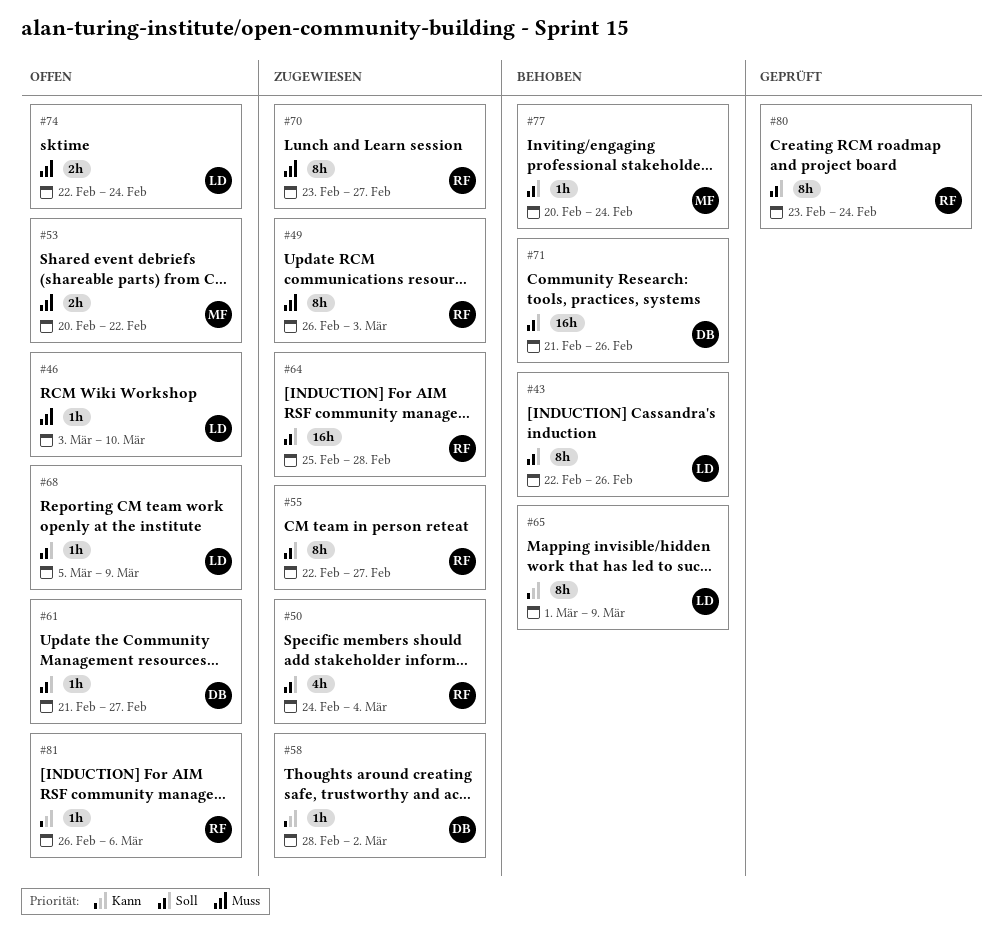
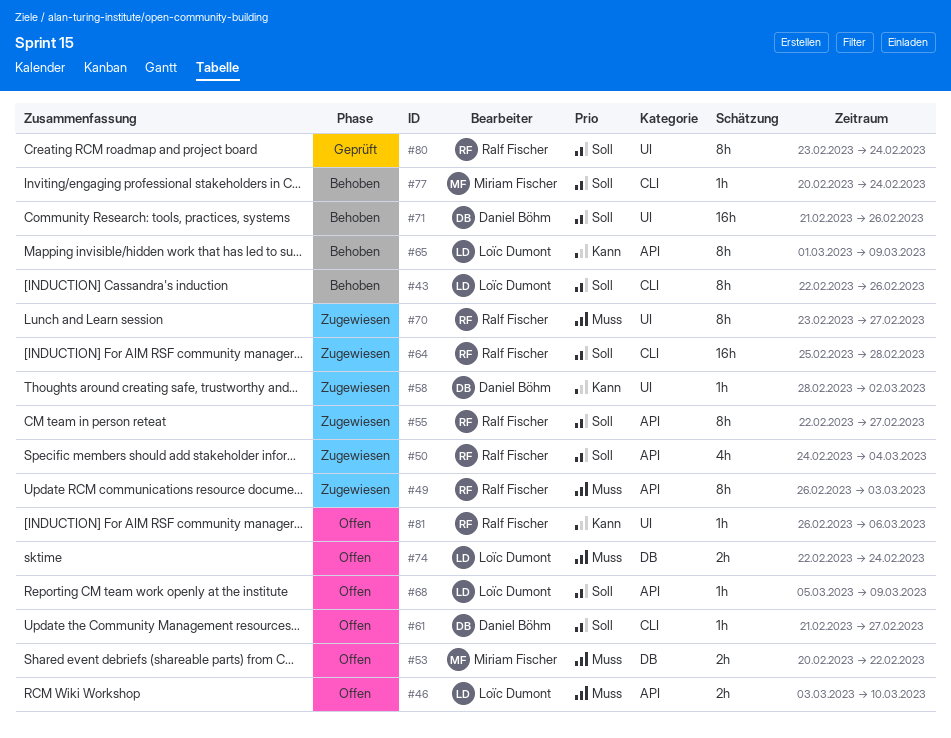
#46, estimate: 1h -> 2h

